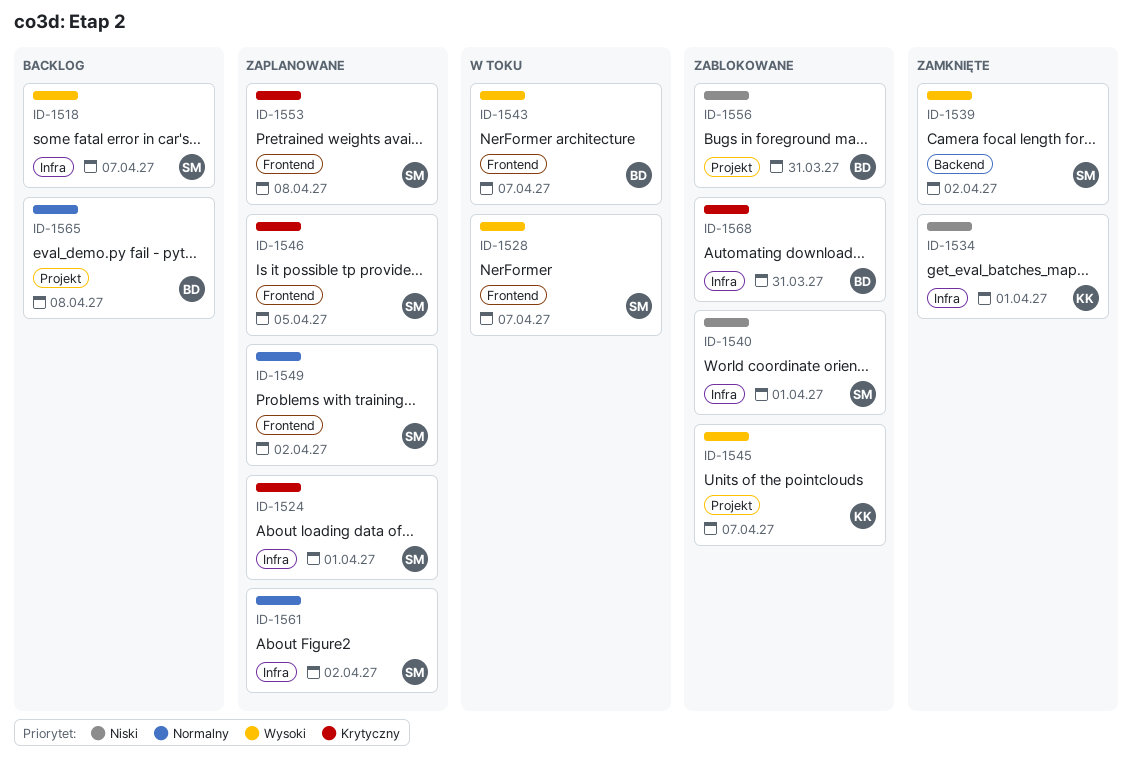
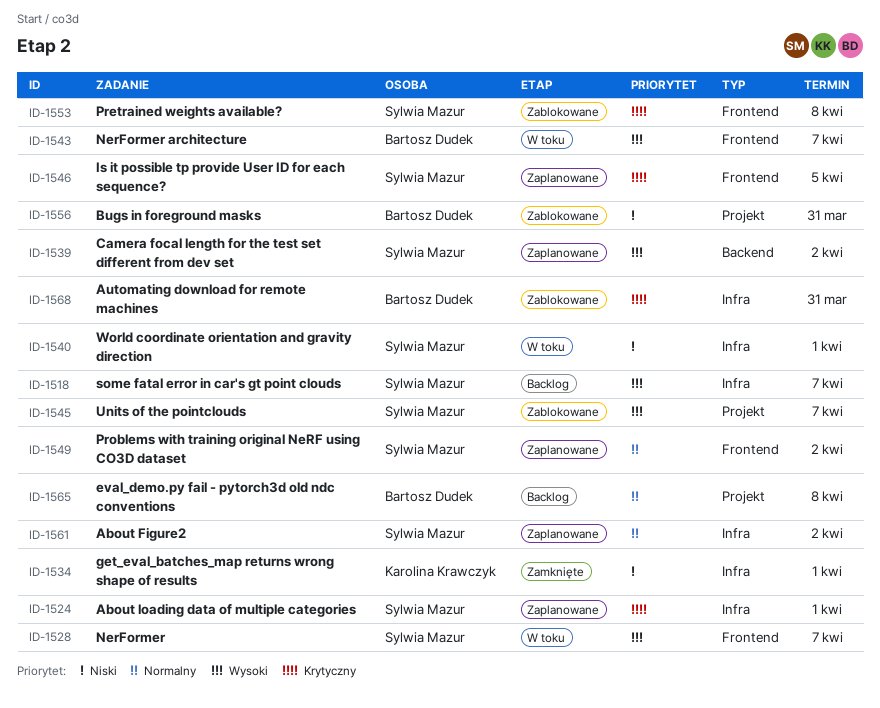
ID-1539, status: Zamknięte -> Zaplanowane
ID-1540, status: Zablokowane -> W toku
ID-1545, owner: Karolina Krawczyk -> Sylwia Mazur
ID-1553, status: Zaplanowane -> Zablokowane

